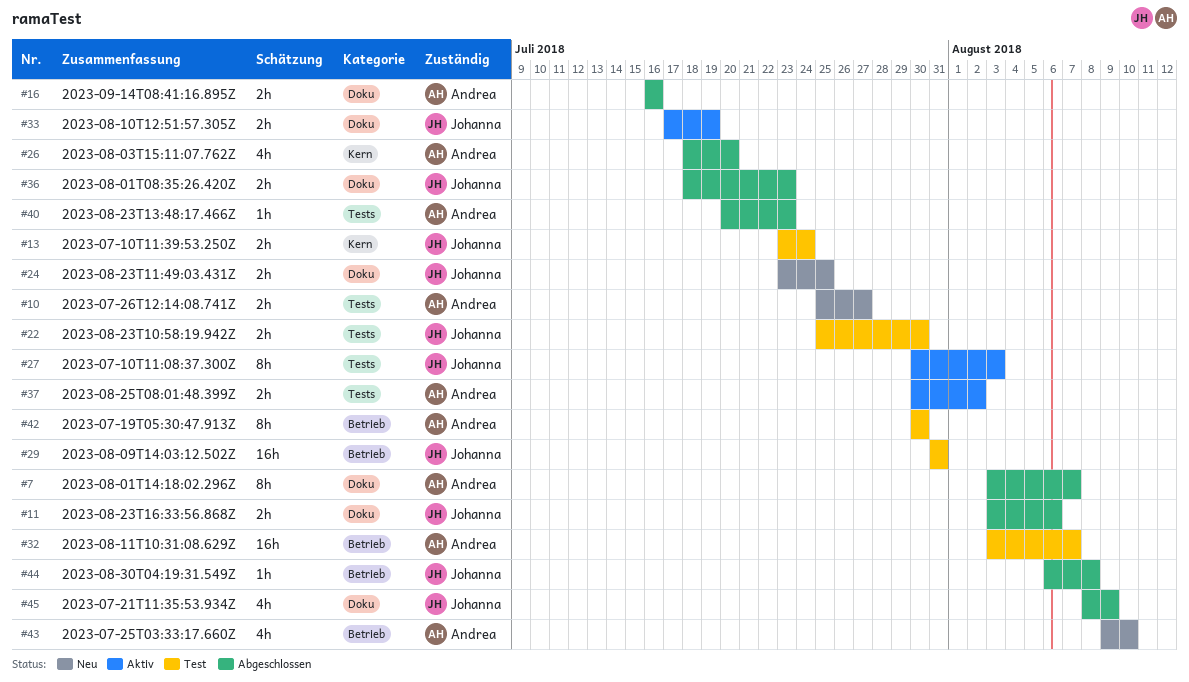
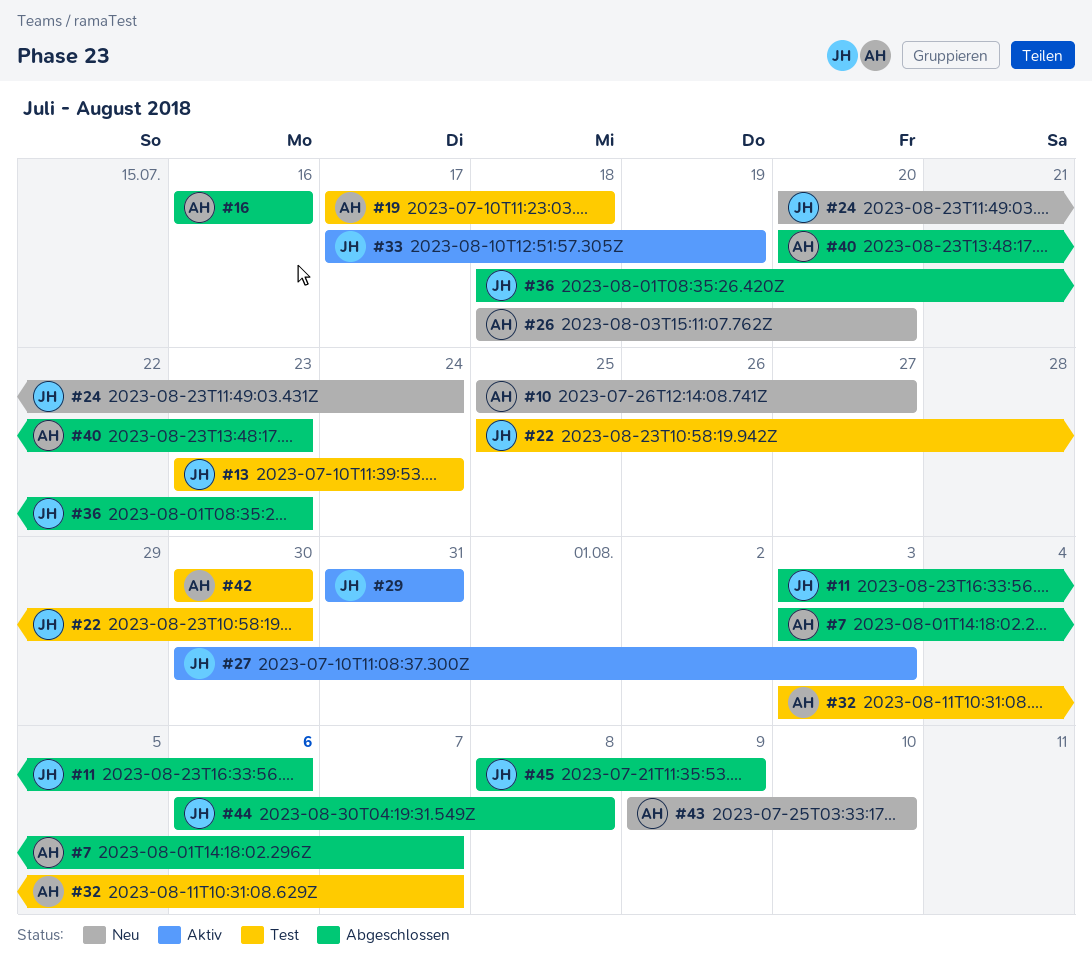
#19: none -> present
#24, start: Jul 23 -> Jul 20
#24, due: Jul 25 -> Jul 24
#26, status: Abgeschlossen -> Neu
#29, status: Test -> Aktiv
#37: present -> none

